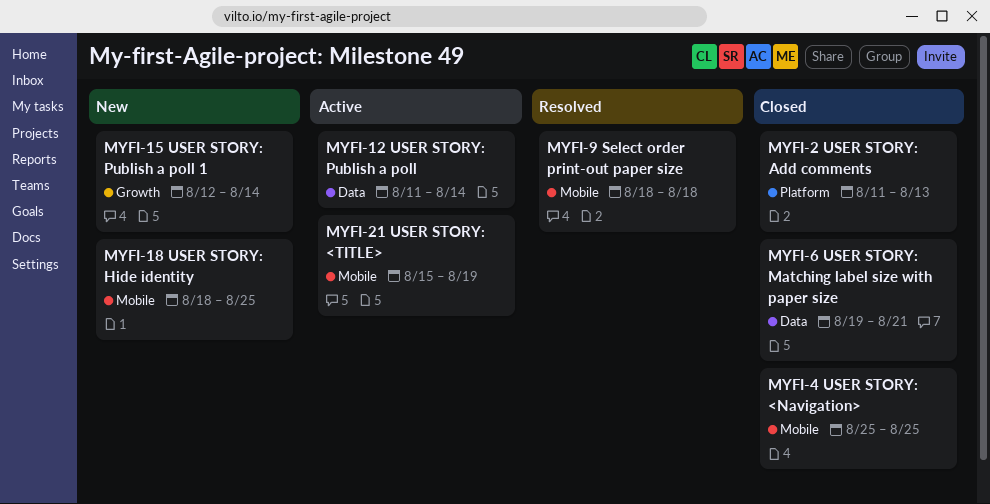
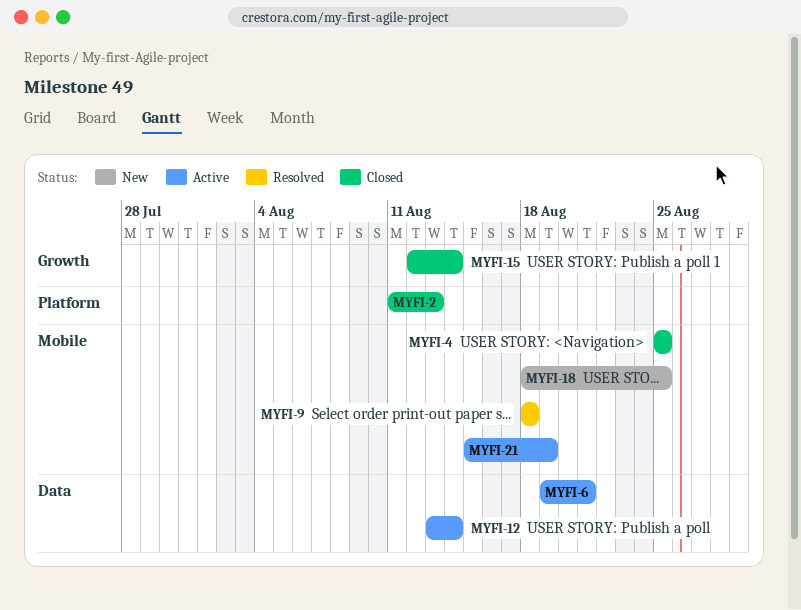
MYFI-6, status: Closed -> Active
MYFI-12, start: Aug 11 -> Aug 13
MYFI-15, status: New -> Closed

